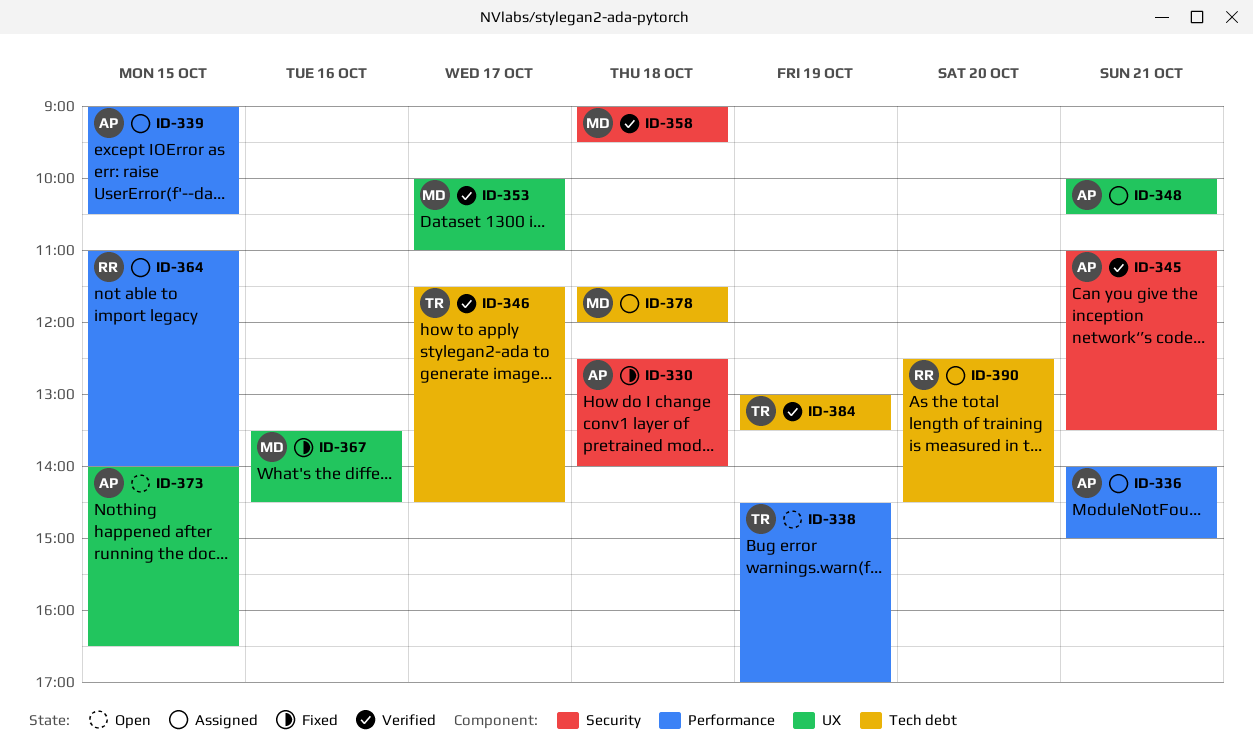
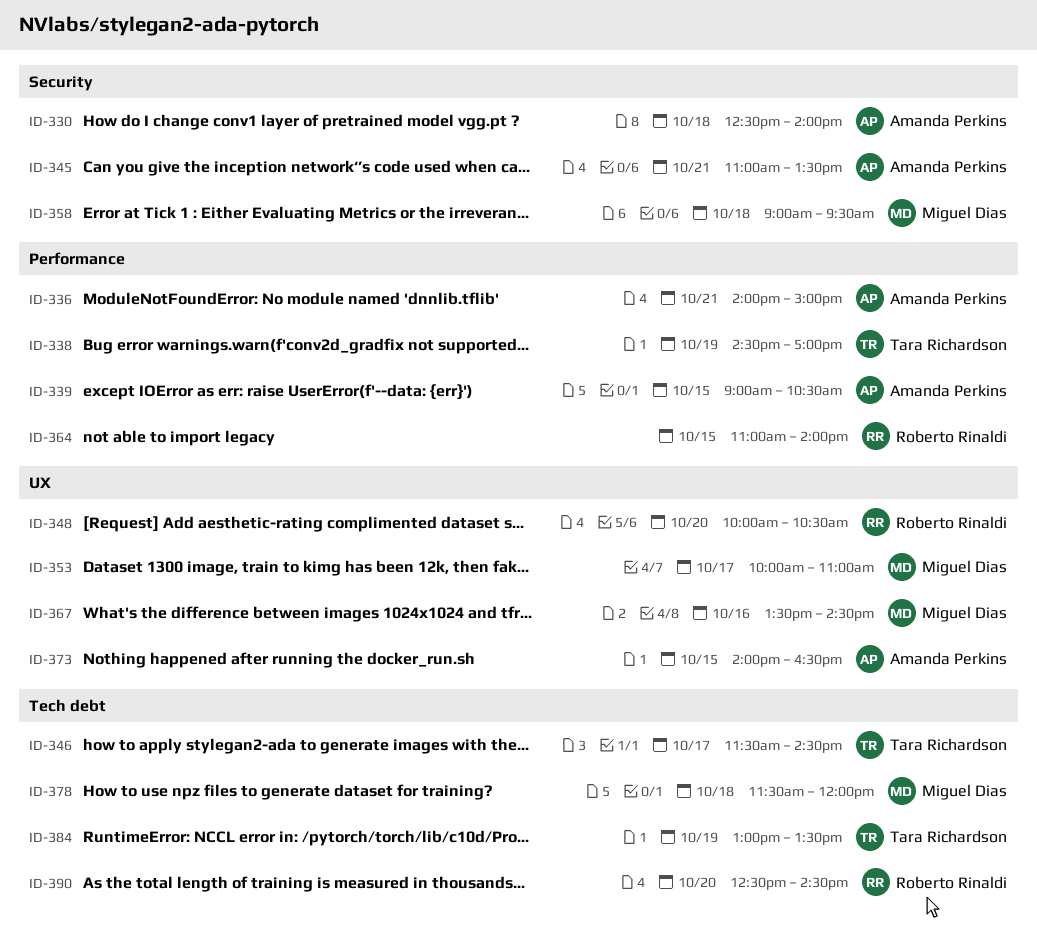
ID-348, owner: Amanda Perkins -> Roberto Rinaldi
ID-348, day: Oct 21 -> Oct 20

